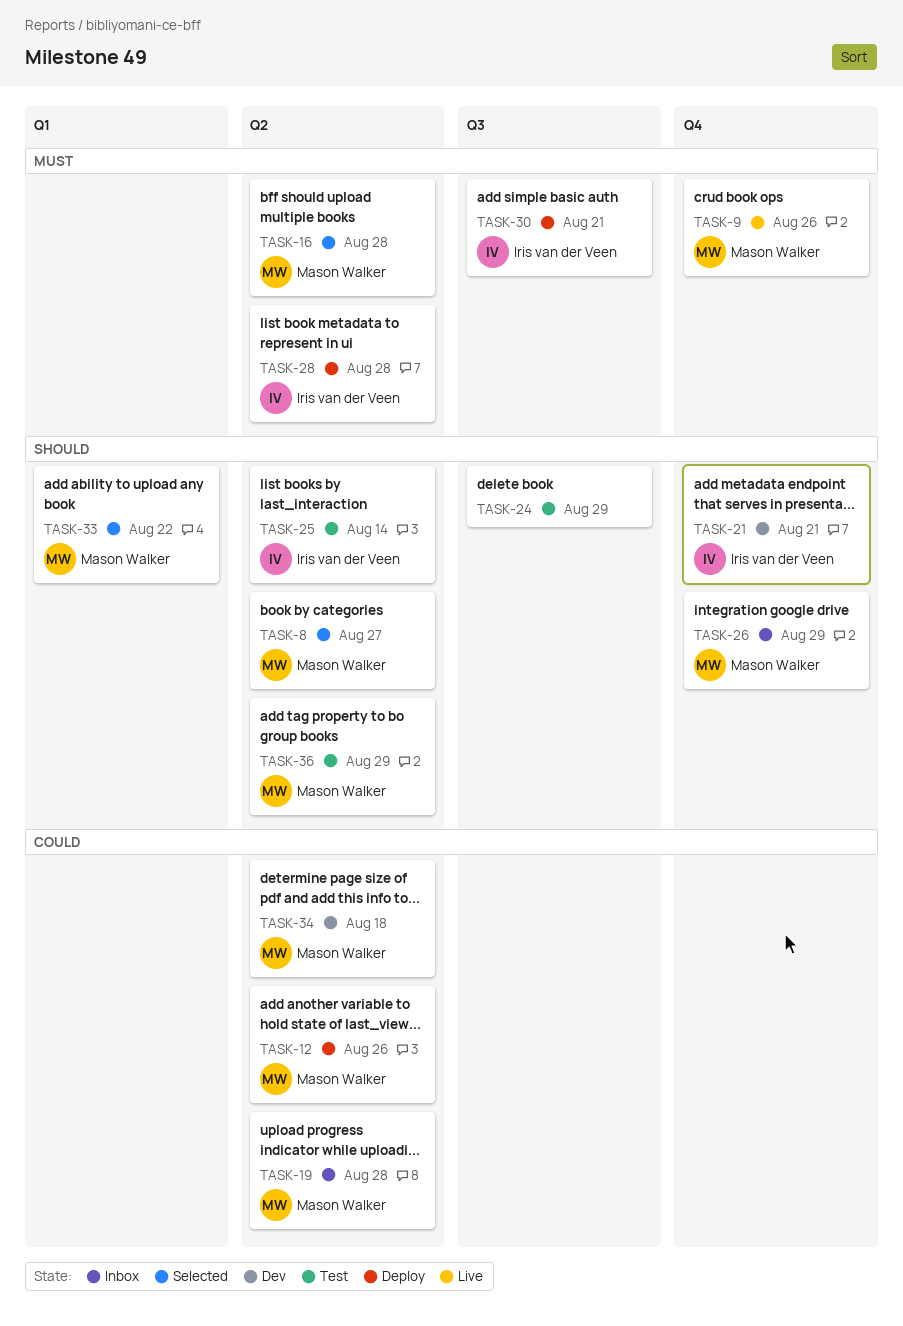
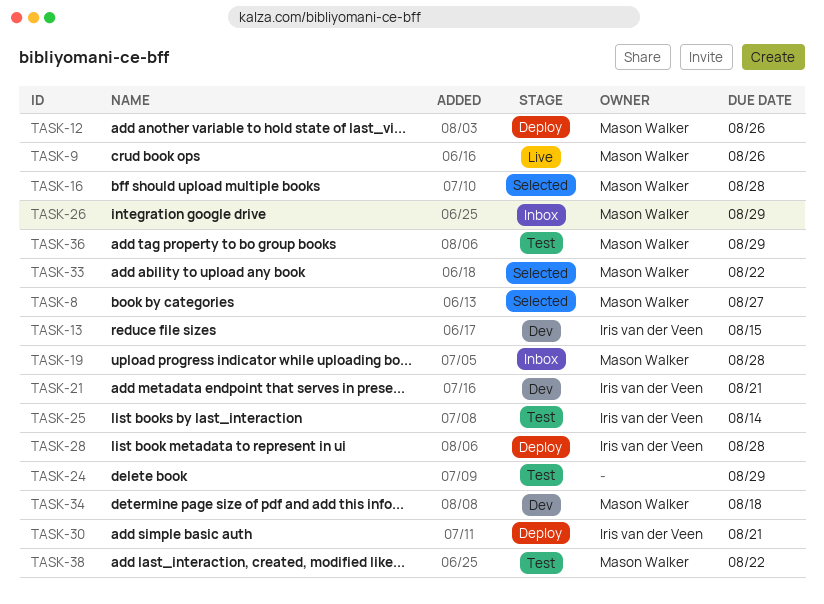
TASK-13: none -> present
TASK-38: none -> present

